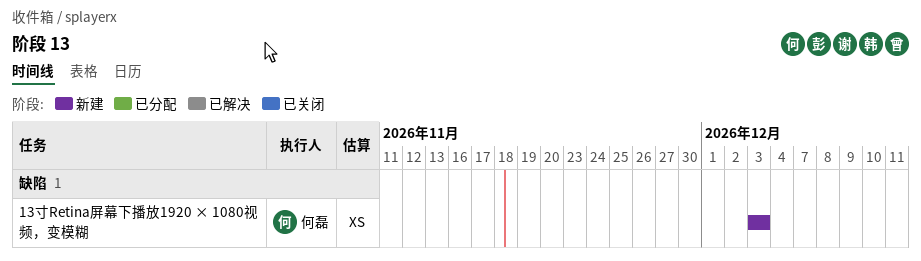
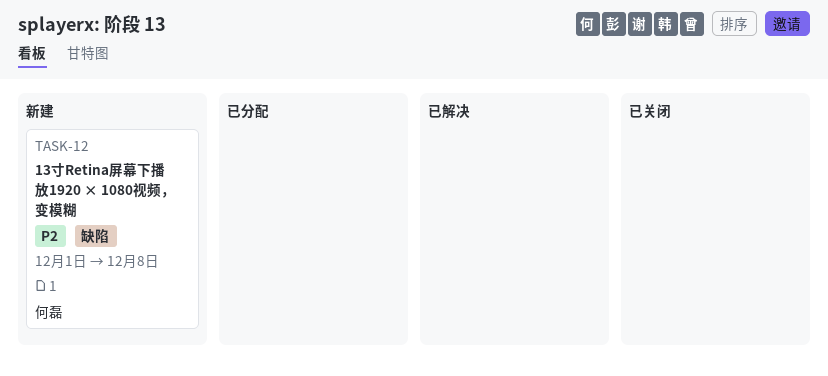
13寸Retina屏幕下播放1920 × 1080视频，变模糊, start: Dec 3 -> Dec 1
13寸Retina屏幕下播放1920 × 1080视频，变模糊, due: Dec 3 -> Dec 8

